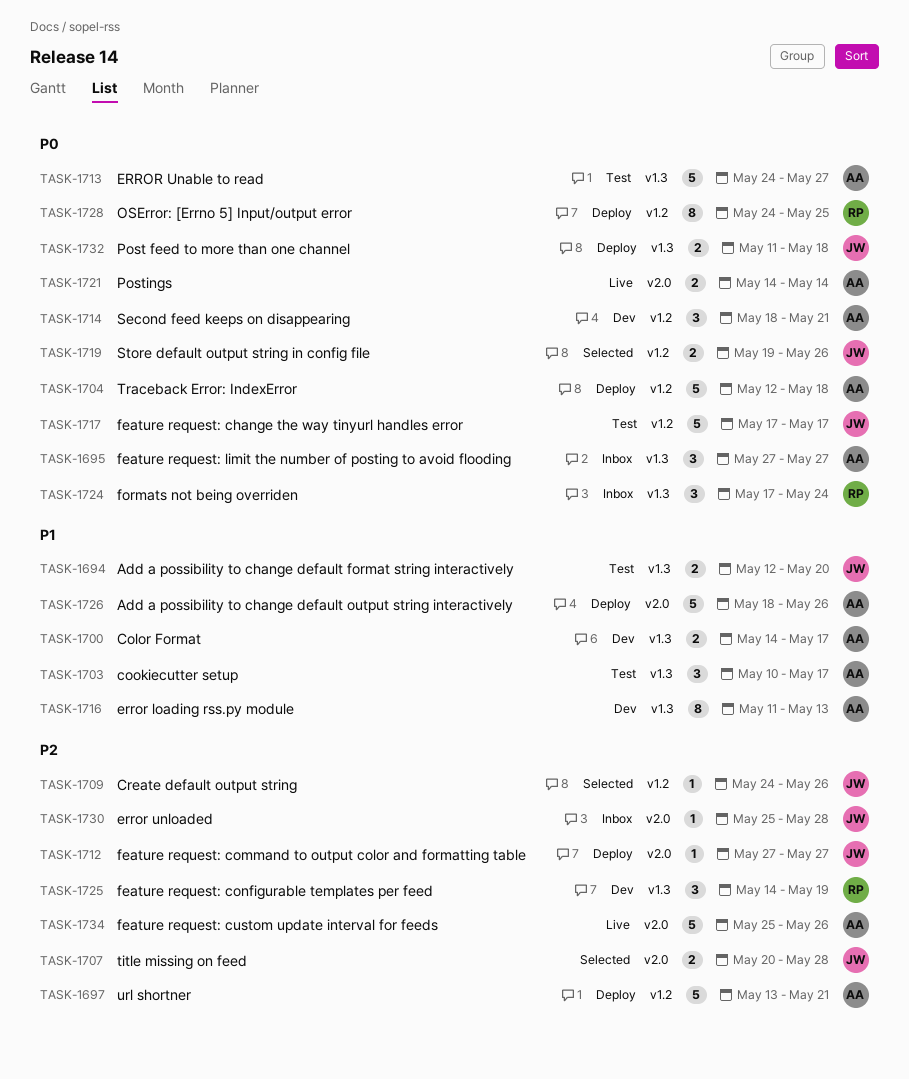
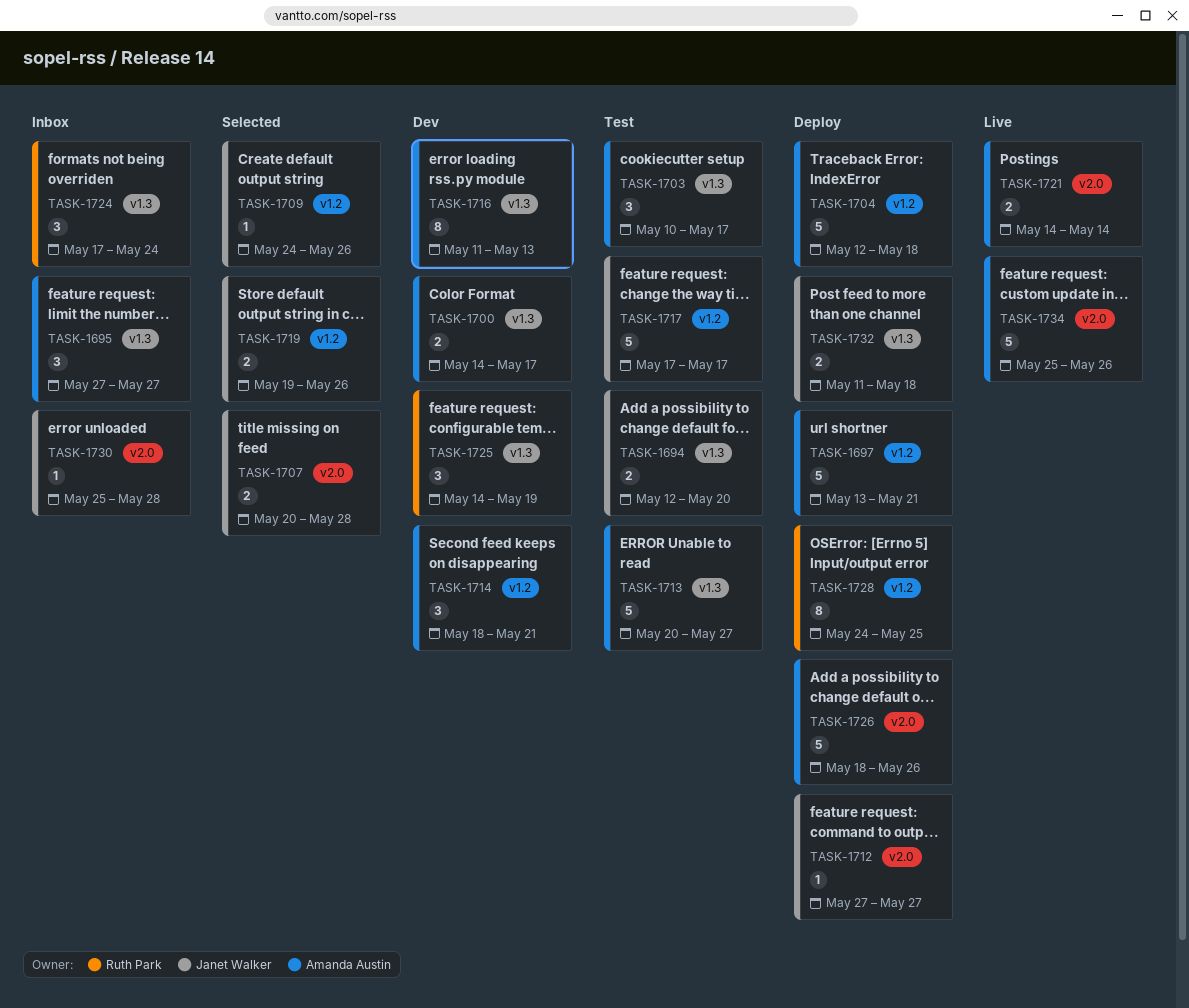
TASK-1713, start: May 24 -> May 20

